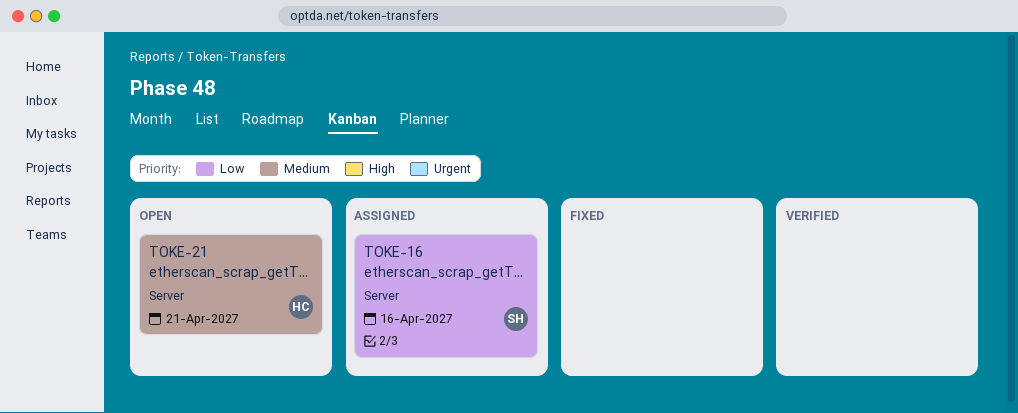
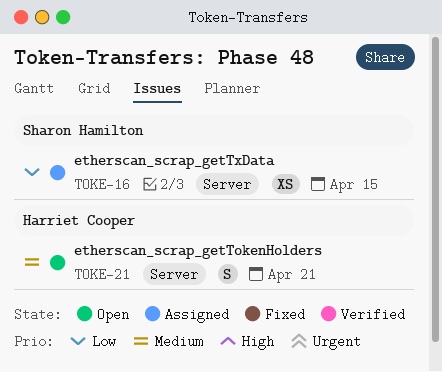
TOKE-16, due: Apr 16 -> Apr 15

